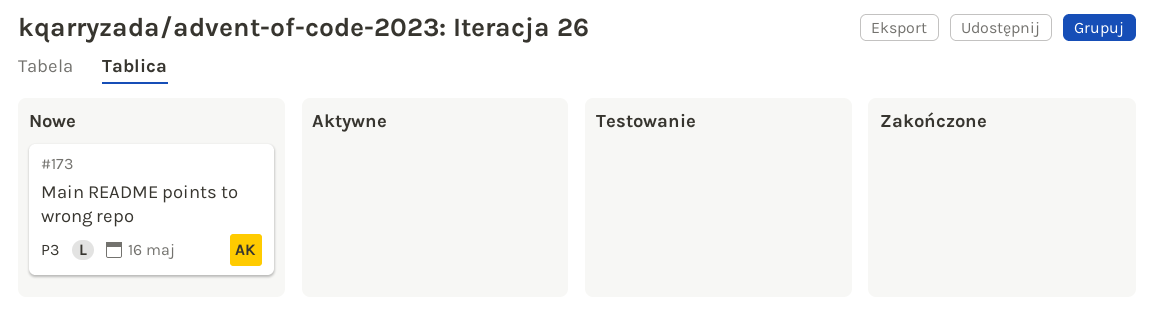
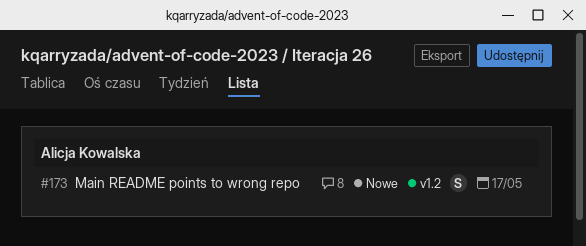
#173, estimate: L -> S
#173, due: May 16 -> May 17

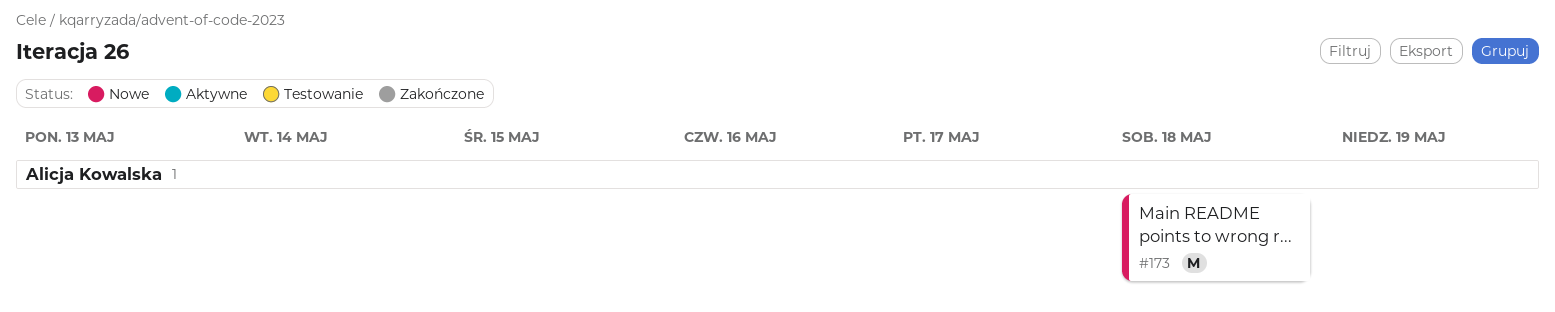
#173, estimate: S -> M
#173, due: May 17 -> May 18

